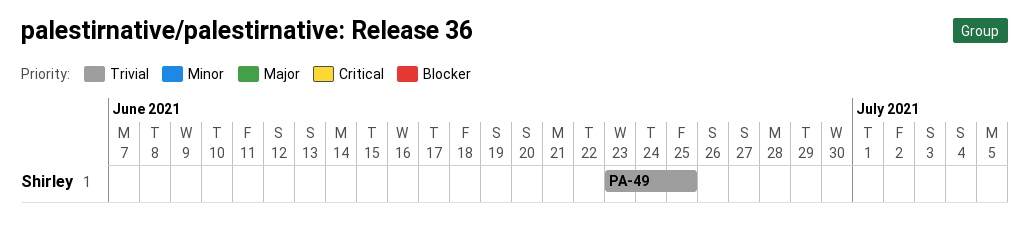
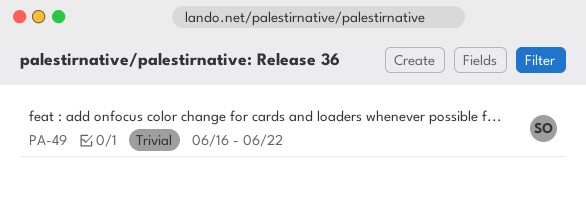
PA-49, start: Jun 23 -> Jun 16
PA-49, due: Jun 25 -> Jun 22

